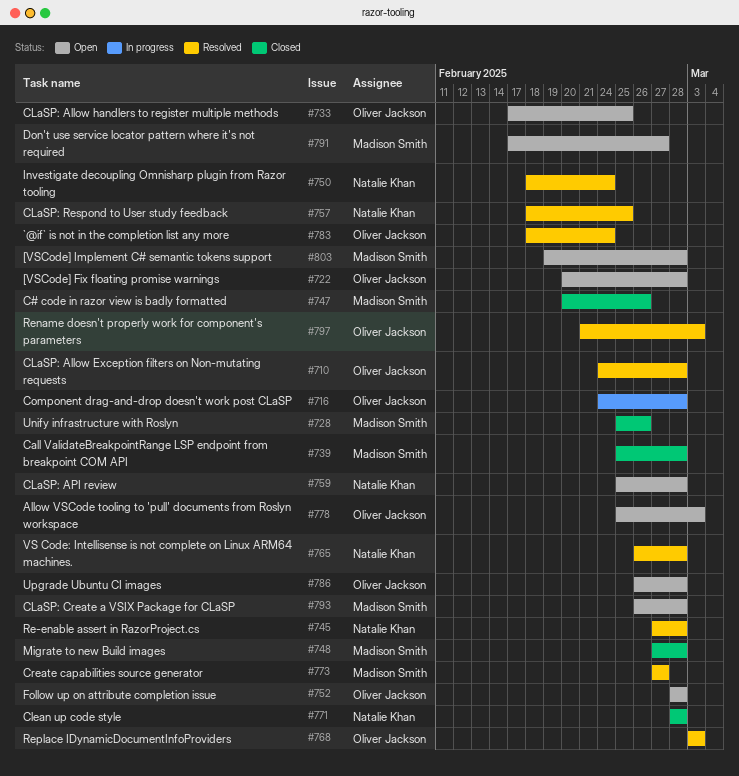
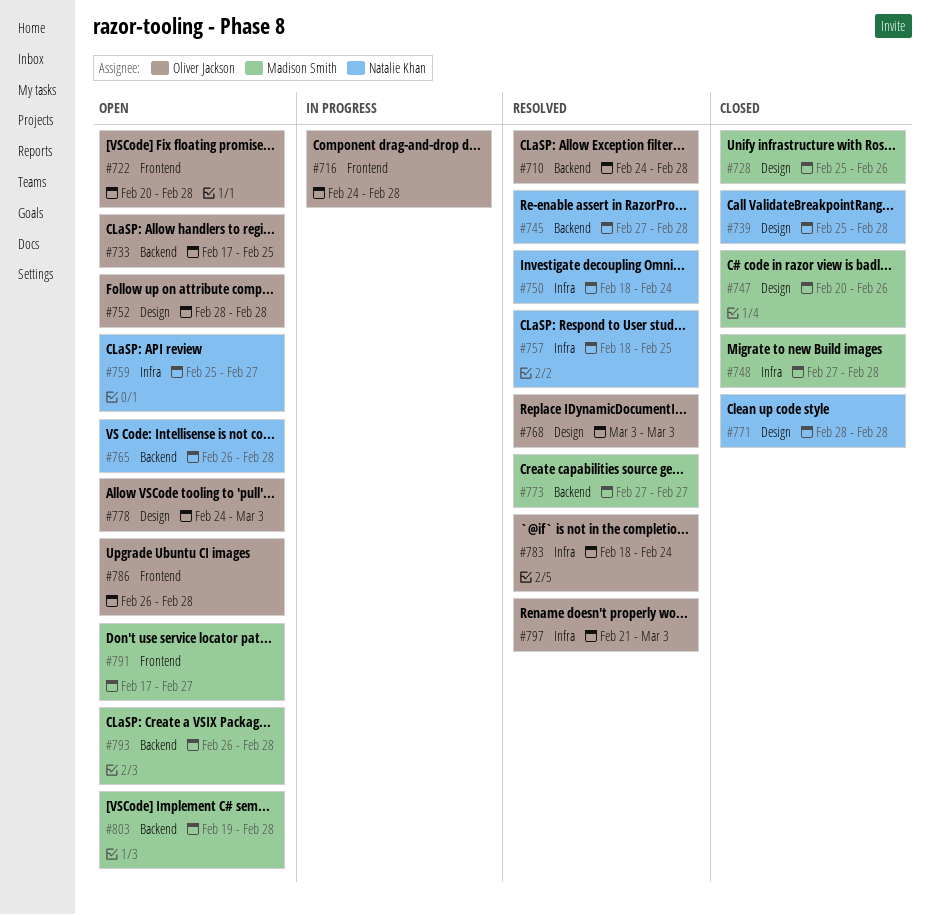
#739, owner: Madison Smith -> Natalie Khan
#759, due: Feb 28 -> Feb 27
#765, status: Resolved -> Open
#778, start: Feb 25 -> Feb 24

